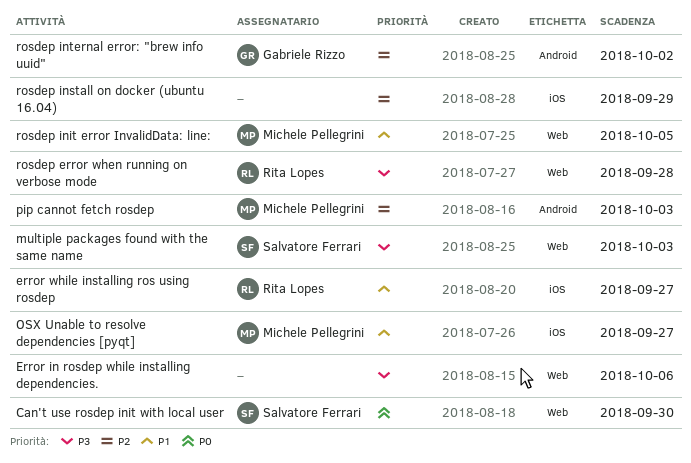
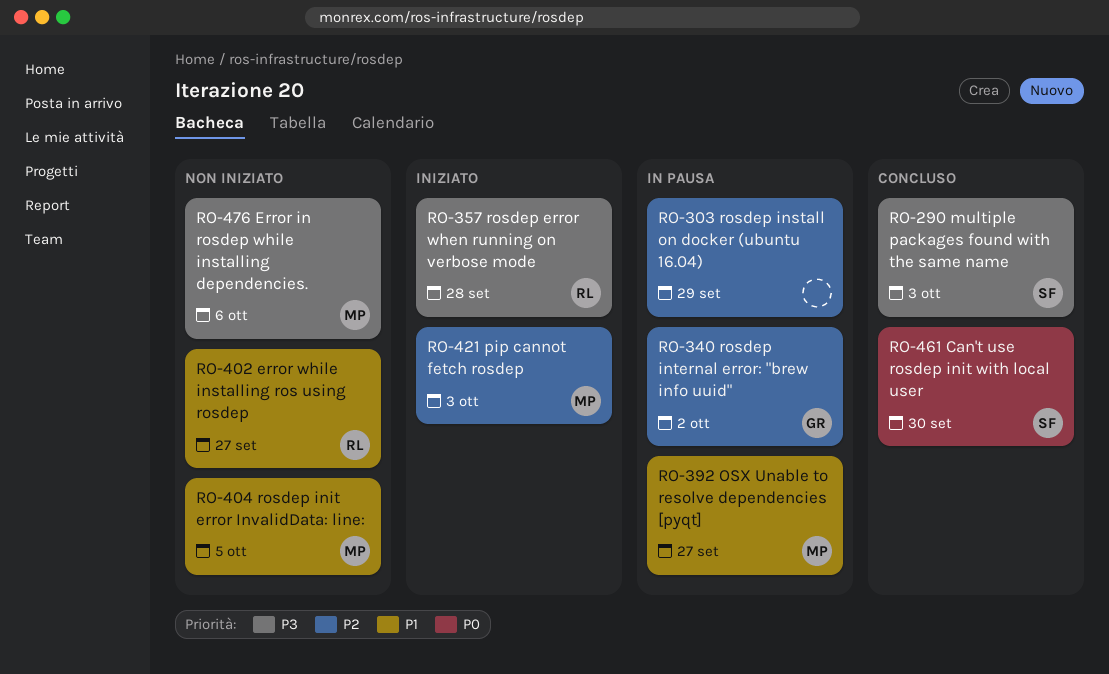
Error in rosdep while installing dependencies., owner: none -> Michele Pellegrini

